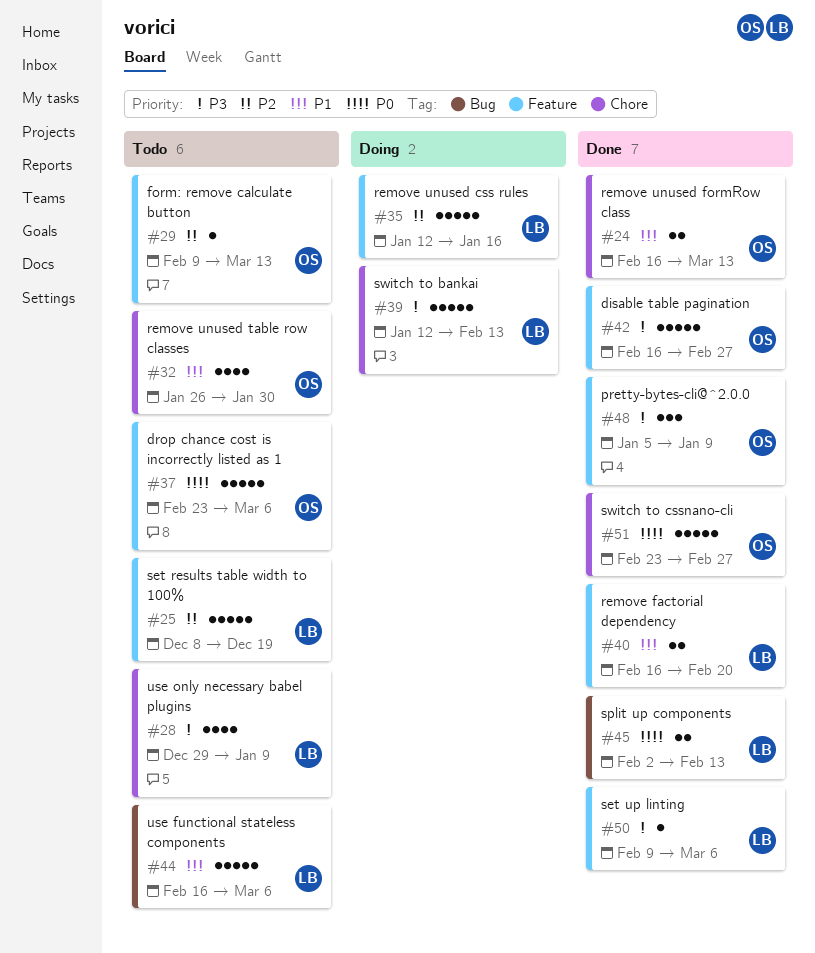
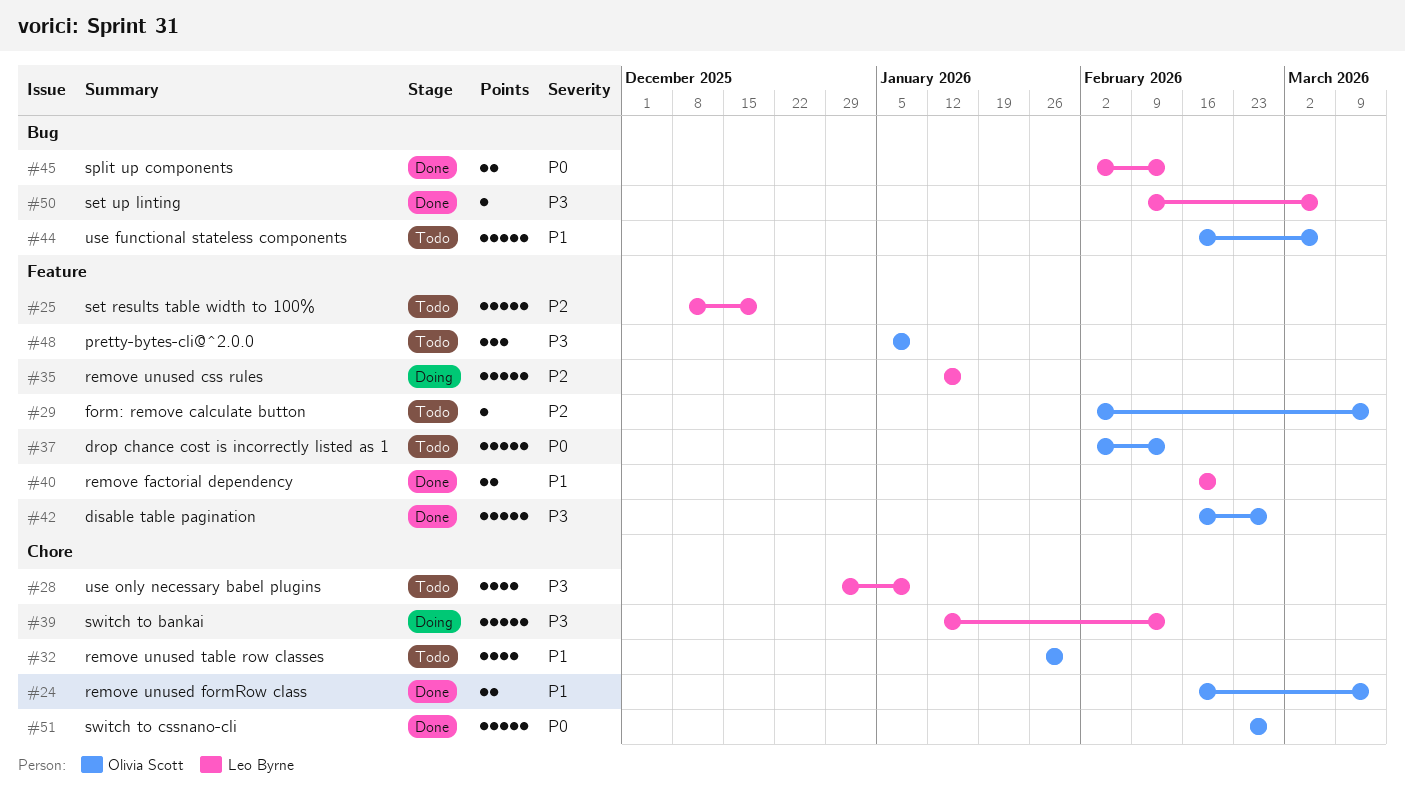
#29, start: Feb 9 -> Feb 2
#37, start: Feb 23 -> Feb 2
#37, due: Mar 6 -> Feb 13
#44, owner: Leo Byrne -> Olivia Scott
#48, status: Done -> Todo
#50, label: Feature -> Bug

